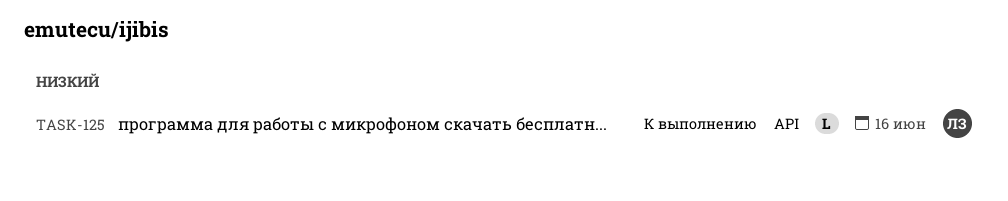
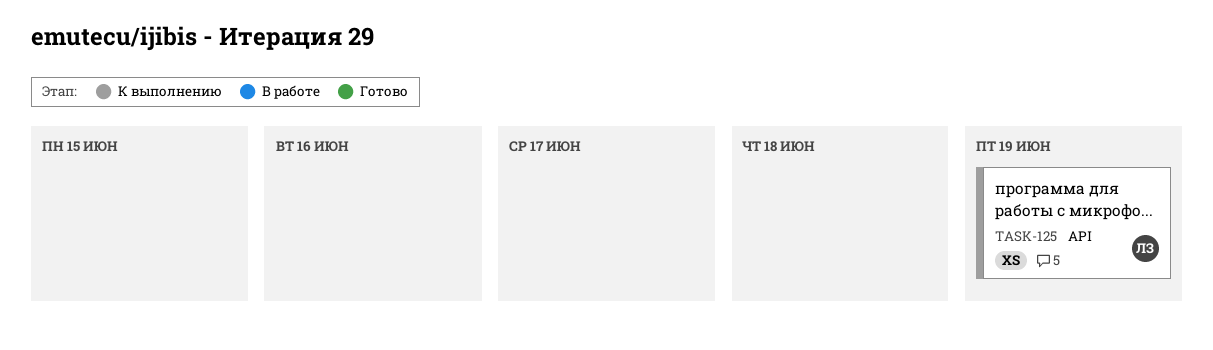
TASK-125, estimate: L -> XS
TASK-125, due: Jun 16 -> Jun 19

